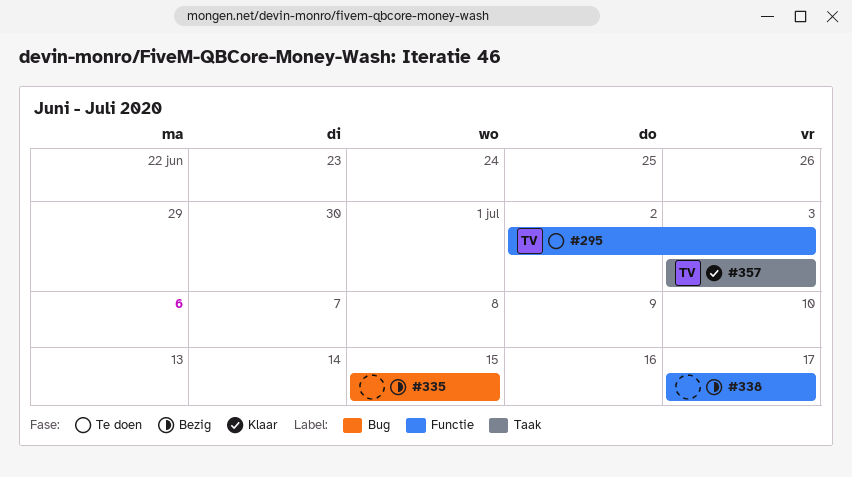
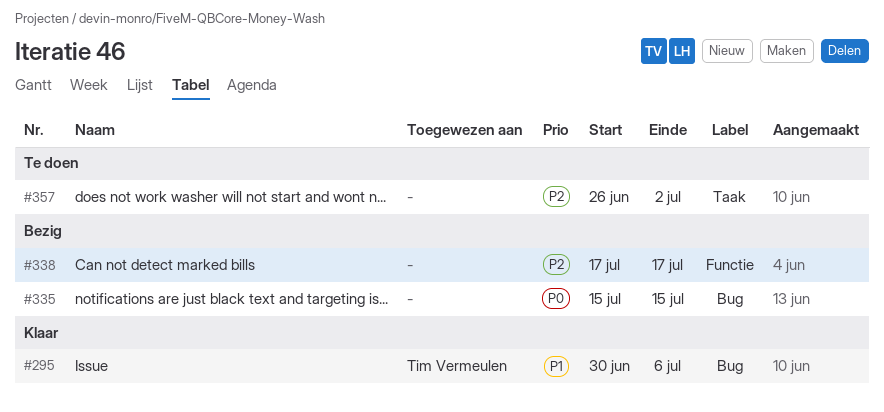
#295, status: Te doen -> Klaar
#295, label: Functie -> Bug
#295, start: Jul 2 -> Jun 30
#295, due: Jul 3 -> Jul 6
#357, status: Klaar -> Te doen
#357, owner: Tim Vermeulen -> none
#357, start: Jul 3 -> Jun 26
#357, due: Jul 3 -> Jul 2

